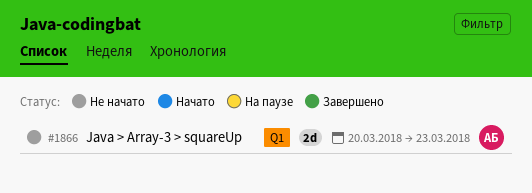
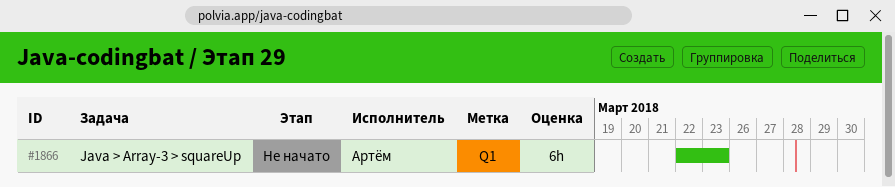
#1866, estimate: 2d -> 6h
#1866, start: Mar 20 -> Mar 22

